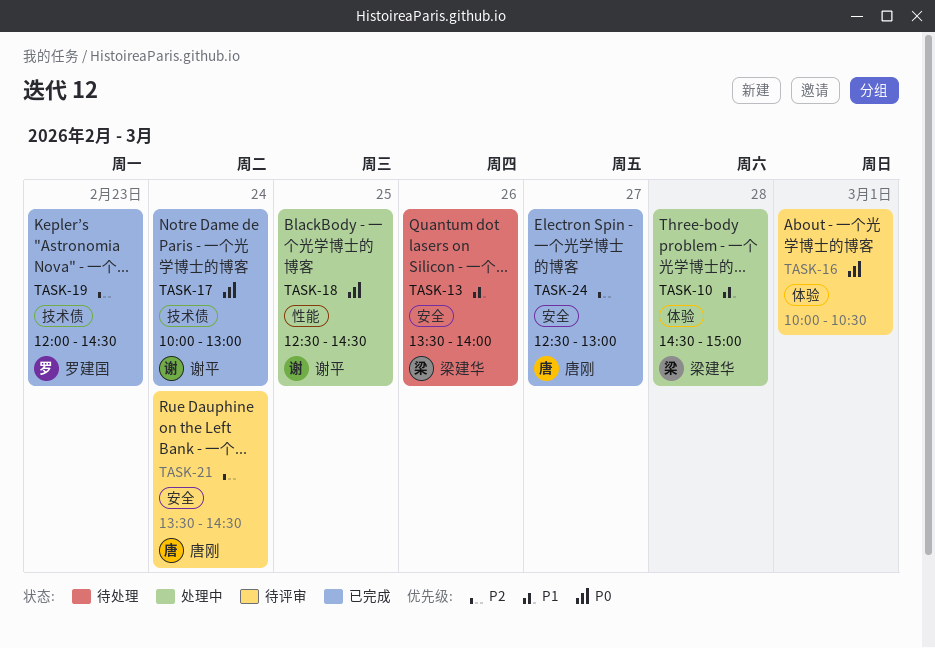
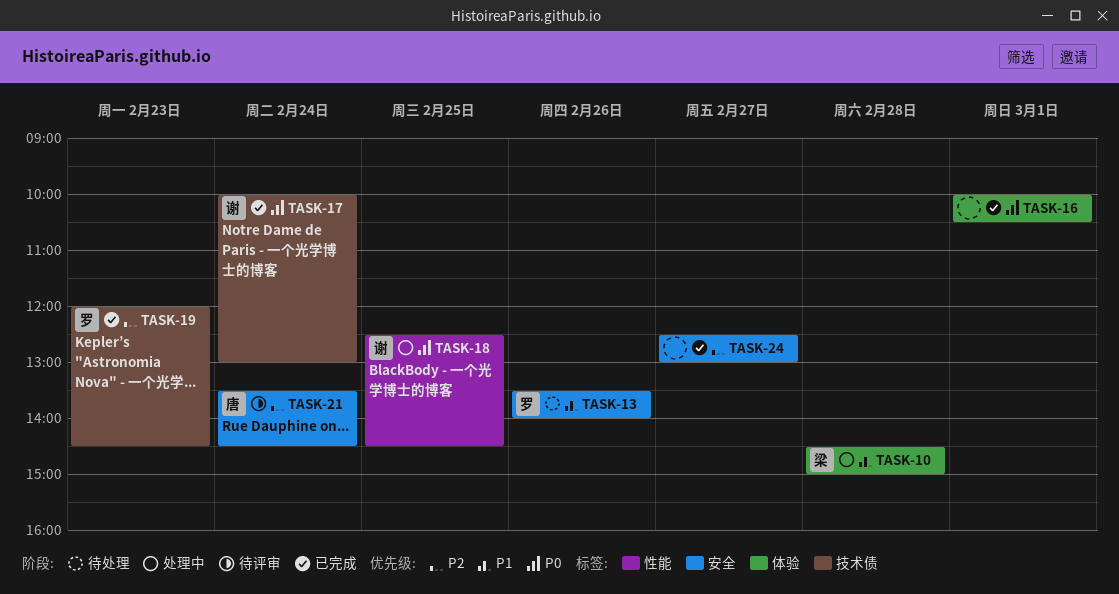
TASK-13, owner: 梁建华 -> 罗建国
TASK-16, status: 待评审 -> 已完成
TASK-24, owner: 唐刚 -> none

